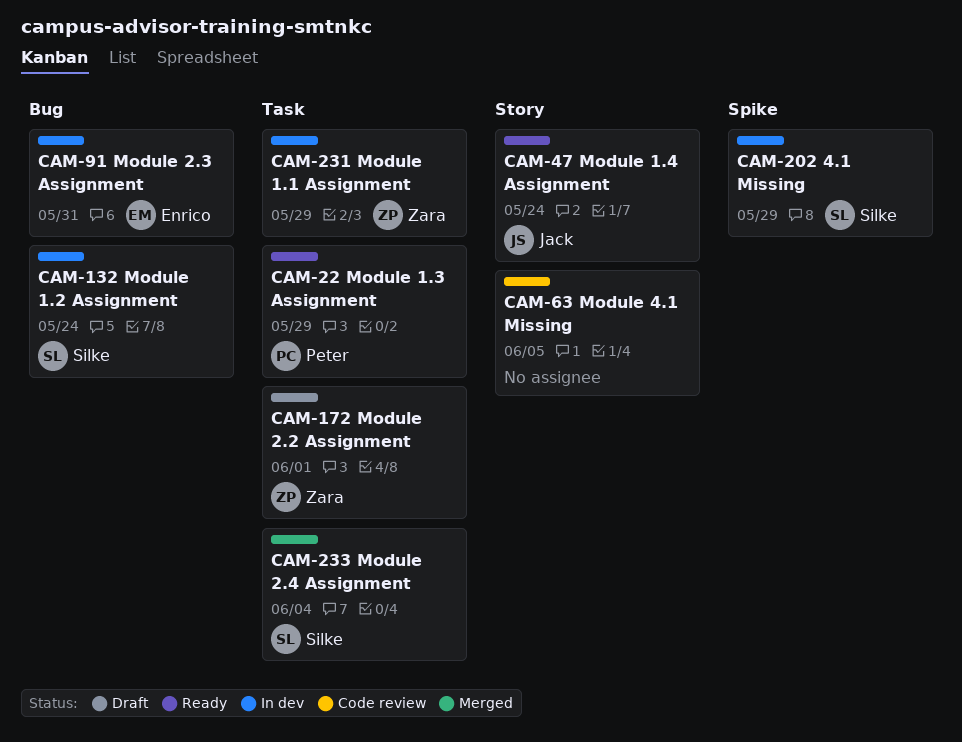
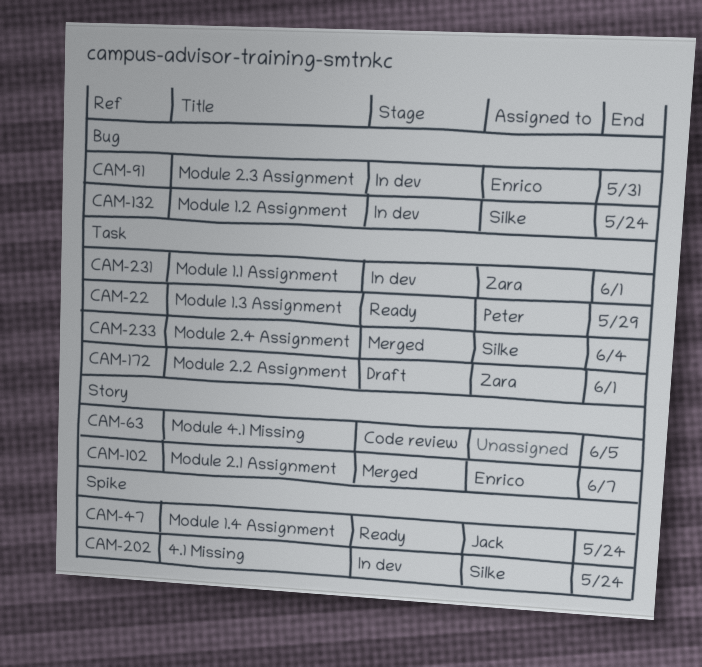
CAM-47, label: Story -> Spike
CAM-102: none -> present
CAM-202, due: May 29 -> May 24
CAM-231, due: May 29 -> Jun 1

